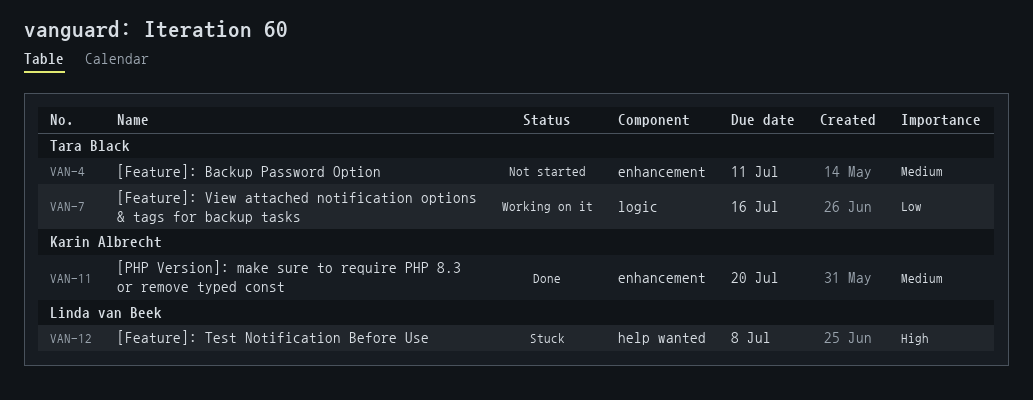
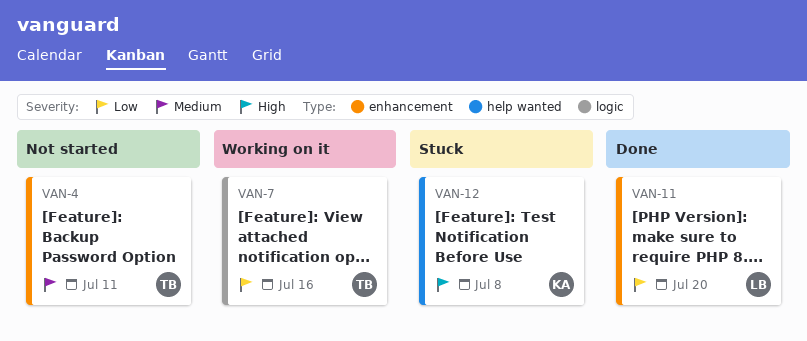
VAN-11, owner: Karin Albrecht -> Linda van Beek
VAN-11, priority: Medium -> Low
VAN-12, owner: Linda van Beek -> Karin Albrecht

